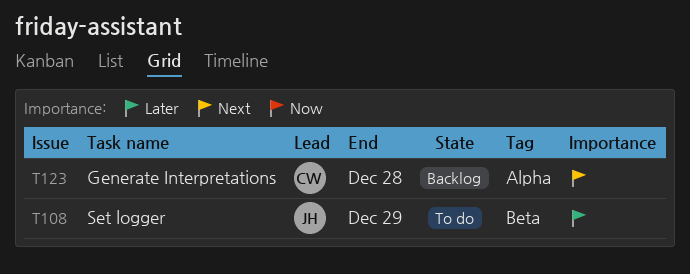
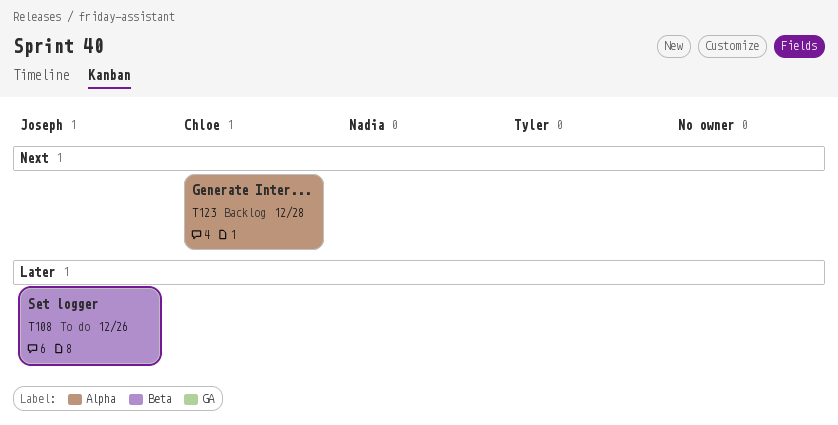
T108, due: Dec 29 -> Dec 26

